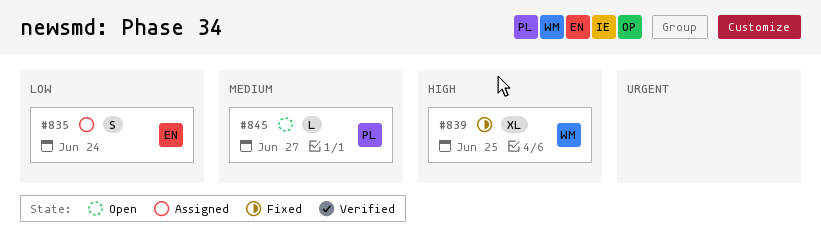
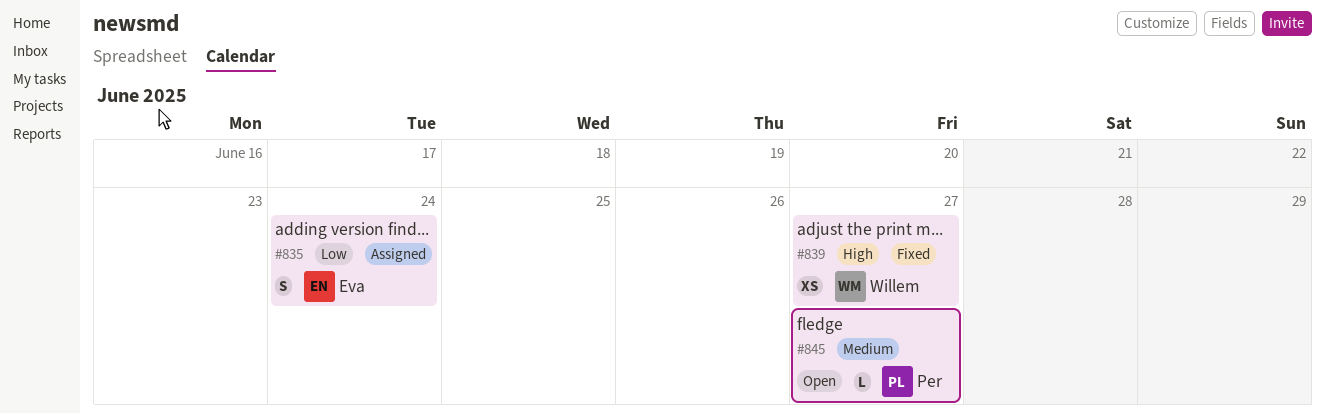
#839, estimate: XL -> XS
#839, due: Jun 25 -> Jun 27

